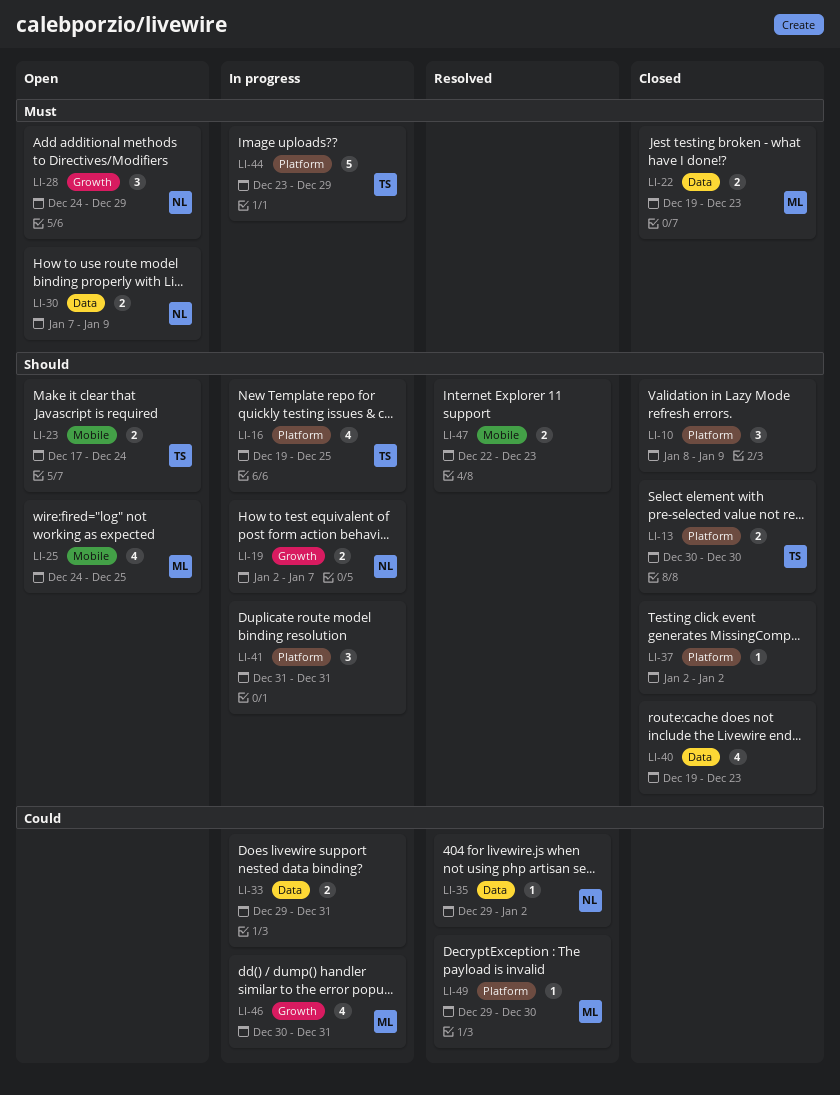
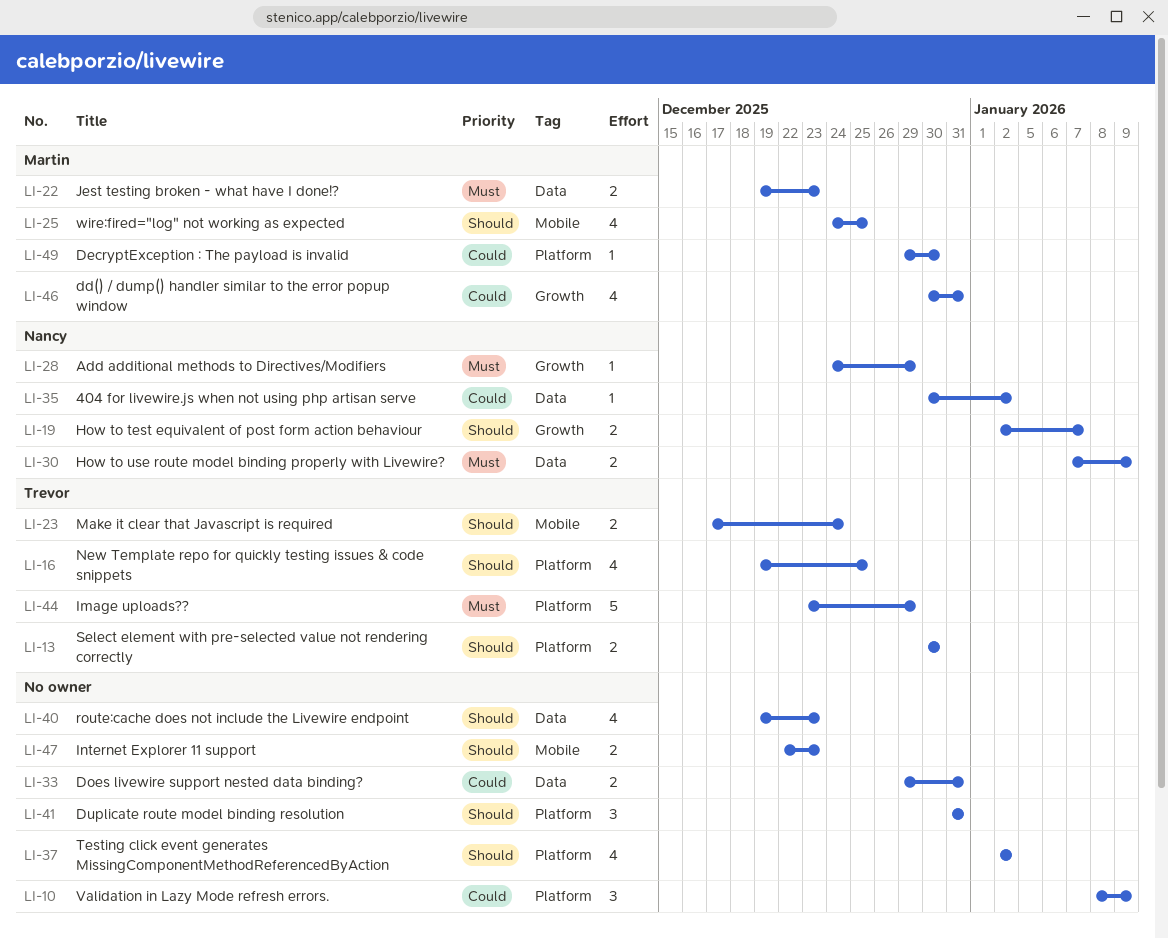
LI-10, priority: Should -> Could
LI-28, estimate: 3 -> 1
LI-35, start: Dec 29 -> Dec 30
LI-37, estimate: 1 -> 4

